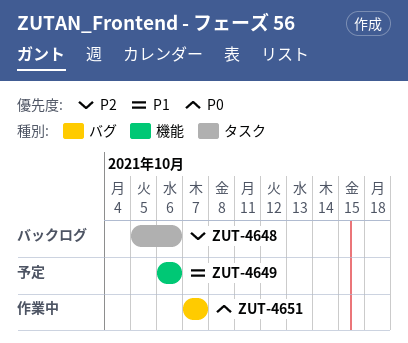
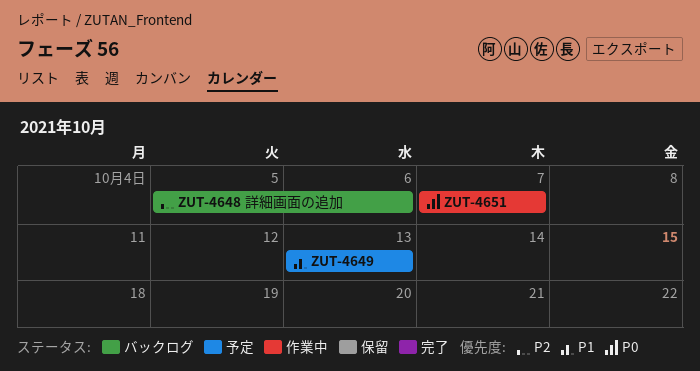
ZUT-4649, start: Oct 6 -> Oct 13
ZUT-4649, due: Oct 6 -> Oct 13

